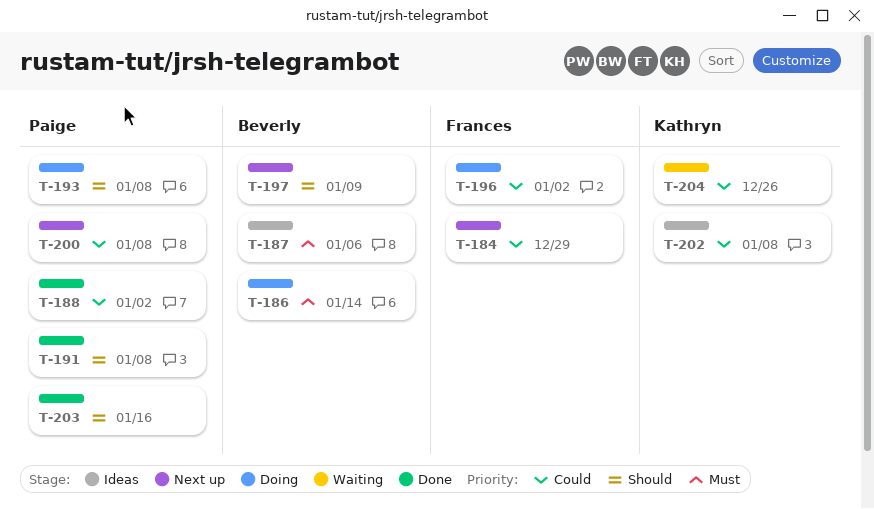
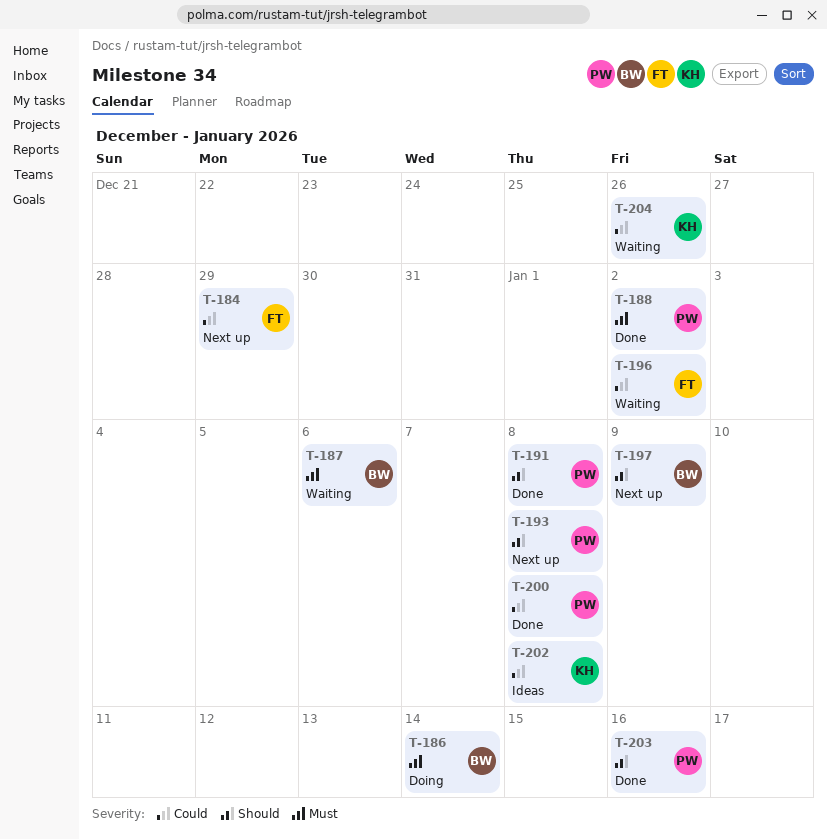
T-187, status: Ideas -> Waiting
T-188, priority: Could -> Must
T-193, status: Doing -> Next up
T-196, status: Doing -> Waiting
T-200, status: Next up -> Done

